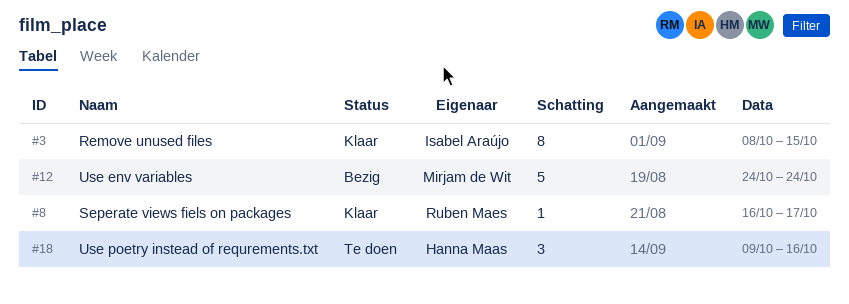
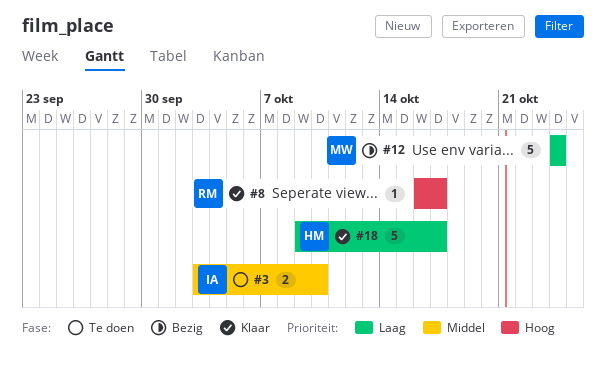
#3, status: Klaar -> Te doen
#3, estimate: 8 -> 2
#3, start: Oct 8 -> Oct 3
#3, due: Oct 15 -> Oct 10
#18, status: Te doen -> Klaar
#18, estimate: 3 -> 5
#18, due: Oct 16 -> Oct 17

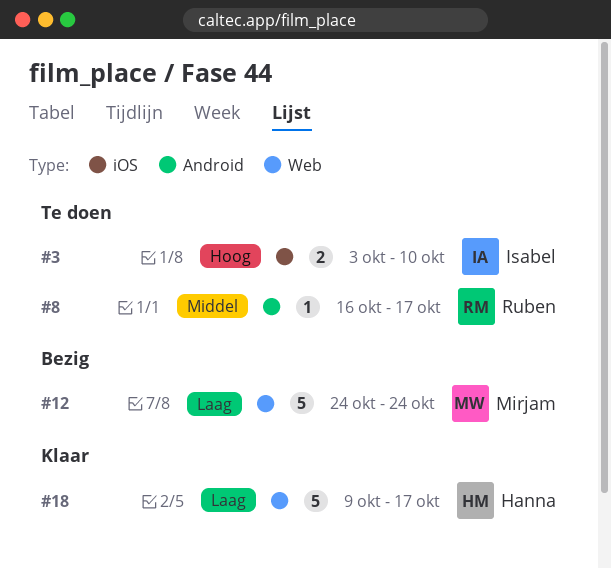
#3, priority: Middel -> Hoog
#8, status: Klaar -> Te doen
#8, priority: Hoog -> Middel

